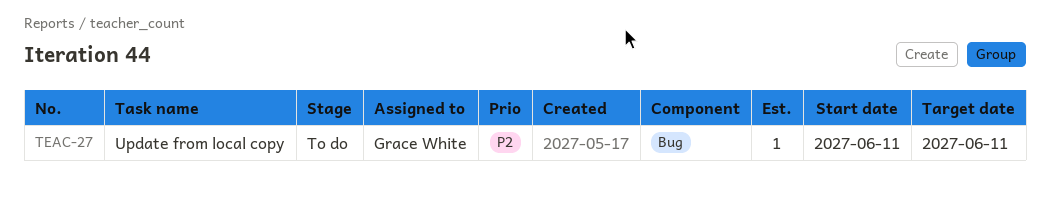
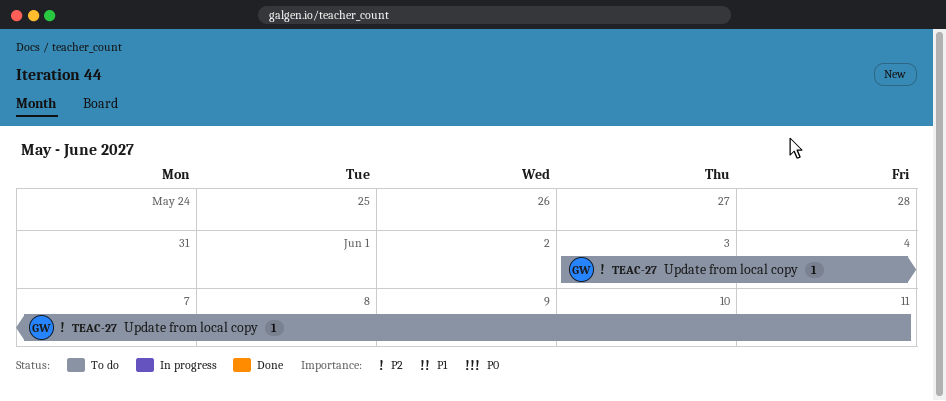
TEAC-27, start: Jun 11 -> Jun 3

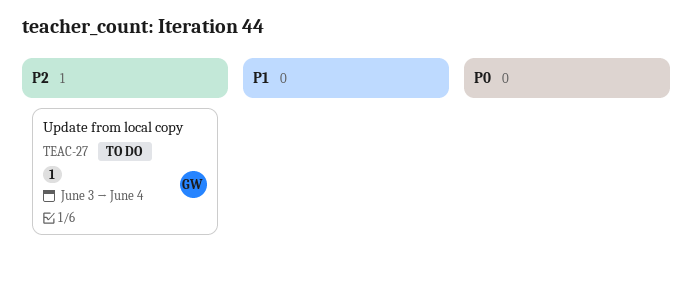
TEAC-27, due: Jun 11 -> Jun 4

